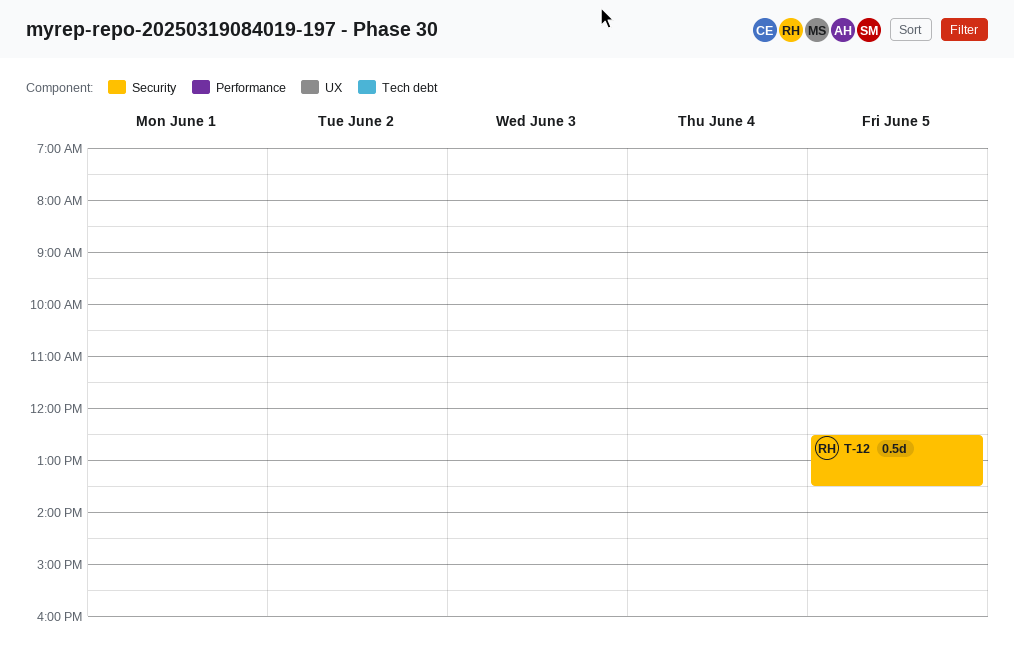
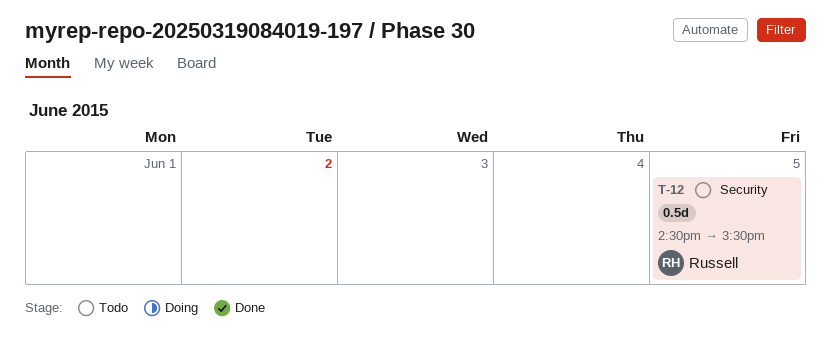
T-12, begins: 12:30 -> 14:30
T-12, ends: 13:30 -> 15:30

